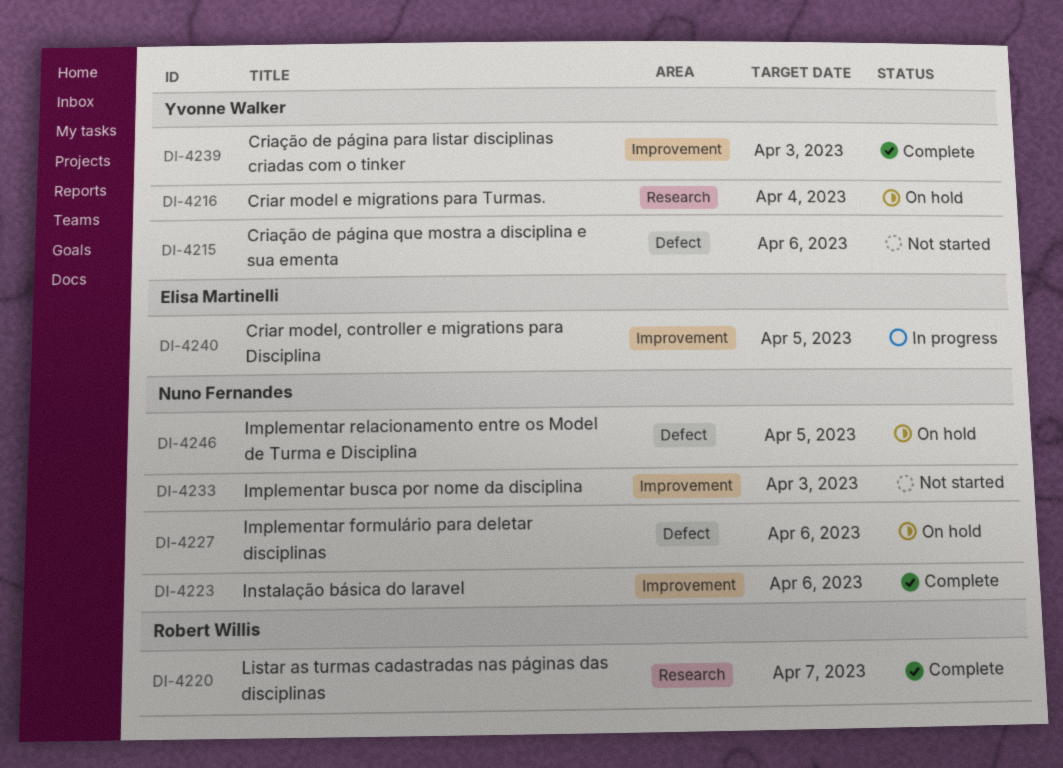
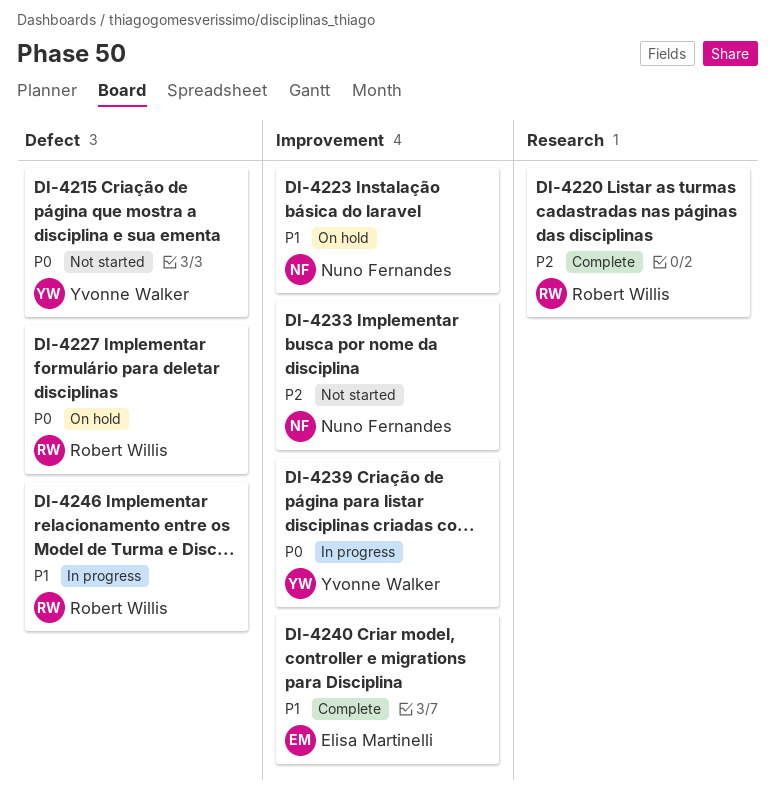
DI-4216: present -> none
DI-4223, status: Complete -> On hold
DI-4227, owner: Nuno Fernandes -> Robert Willis
DI-4239, status: Complete -> In progress
DI-4240, status: In progress -> Complete
DI-4246, status: On hold -> In progress
DI-4246, owner: Nuno Fernandes -> Robert Willis

